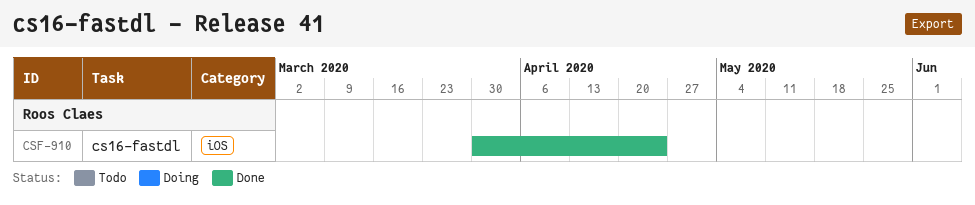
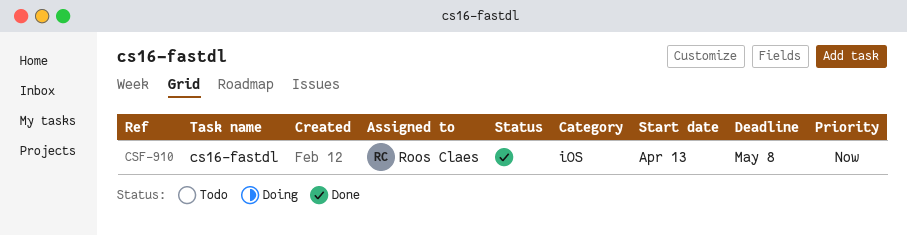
CSF-910, start: Mar 30 -> Apr 13
CSF-910, due: Apr 24 -> May 8

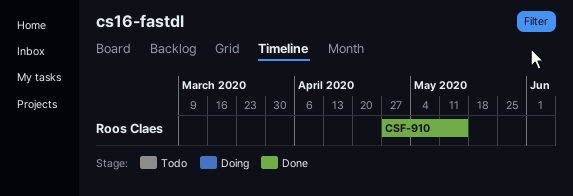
CSF-910, start: Apr 13 -> Apr 27
CSF-910, due: May 8 -> May 15

